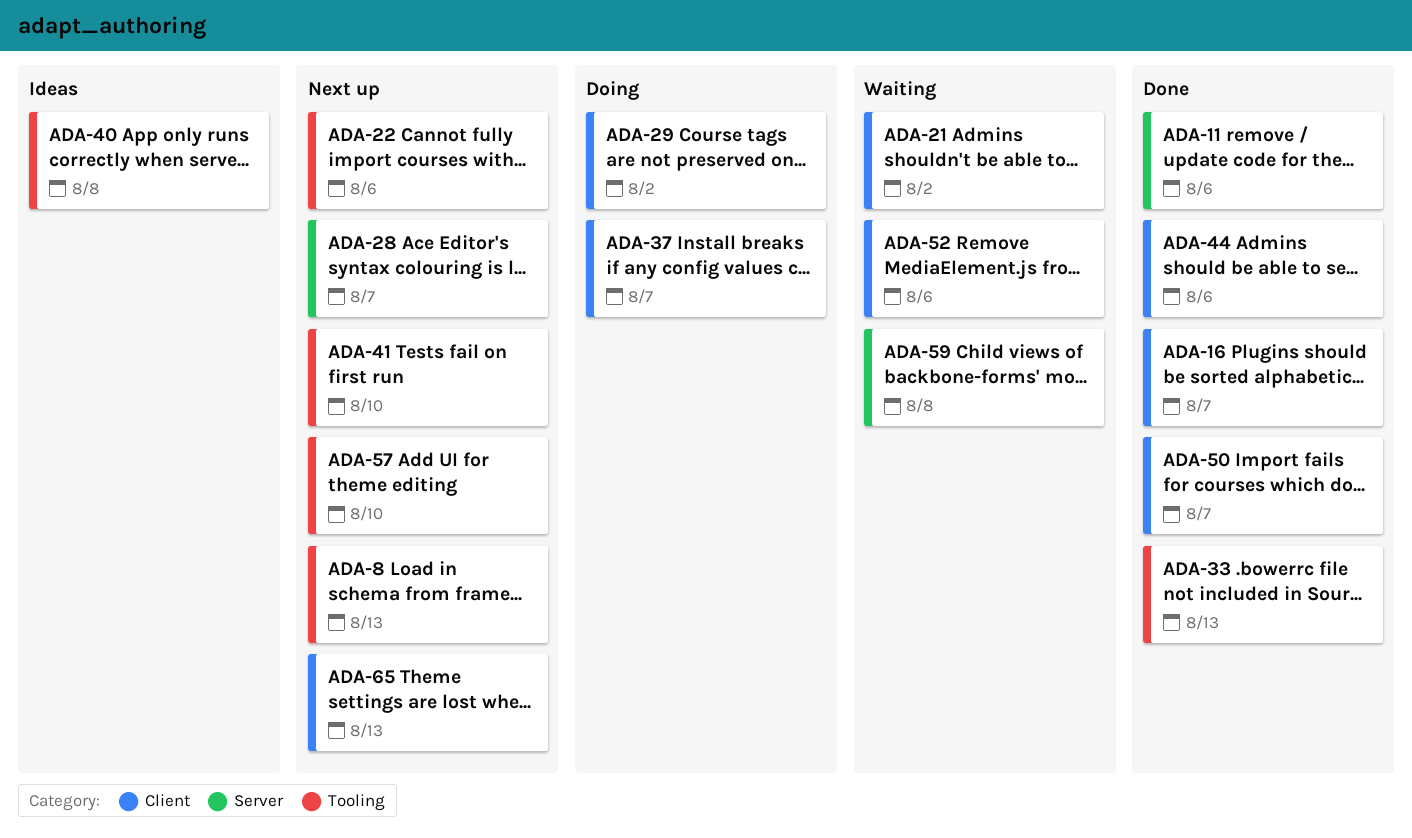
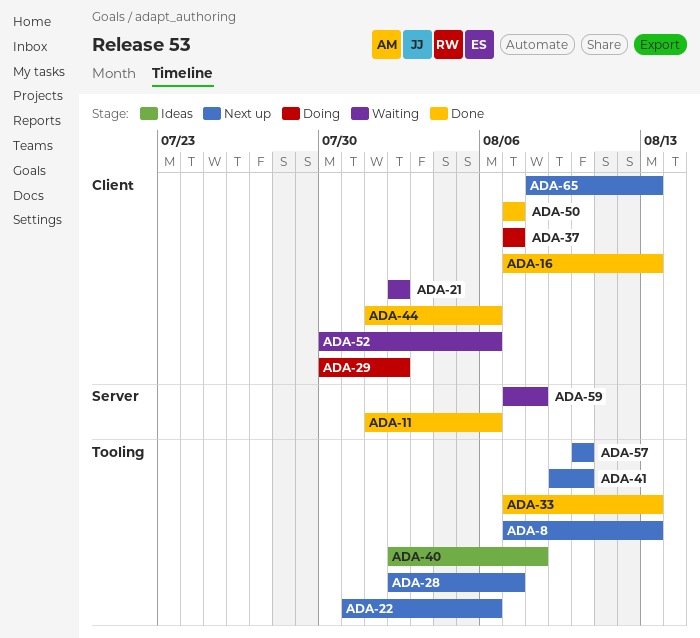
ADA-16, due: Aug 7 -> Aug 13
ADA-28, label: Server -> Tooling

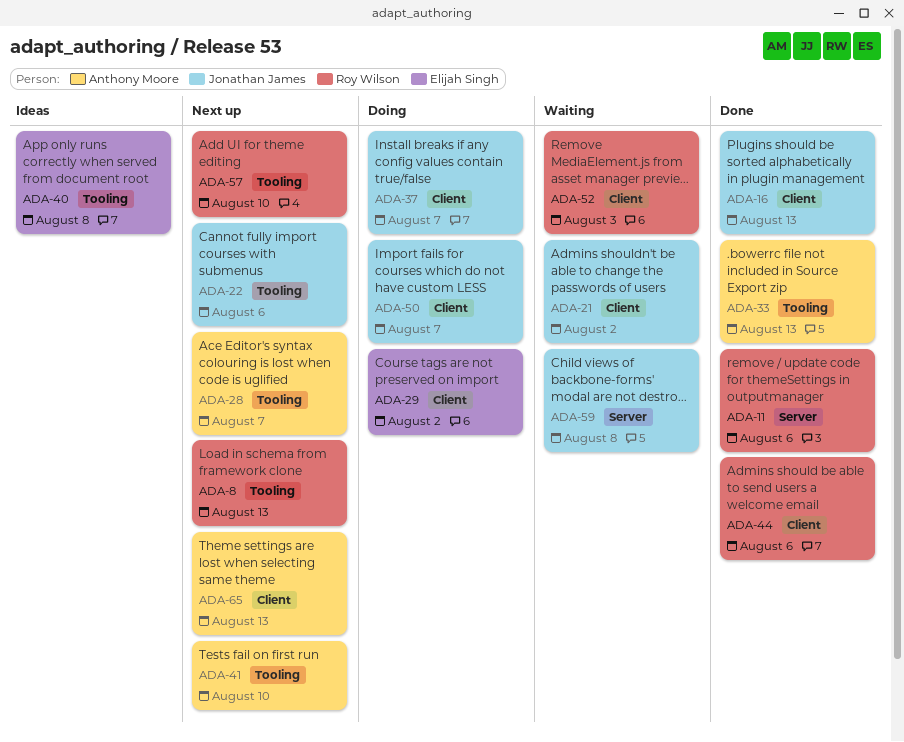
ADA-50, status: Done -> Doing
ADA-52, due: Aug 6 -> Aug 3

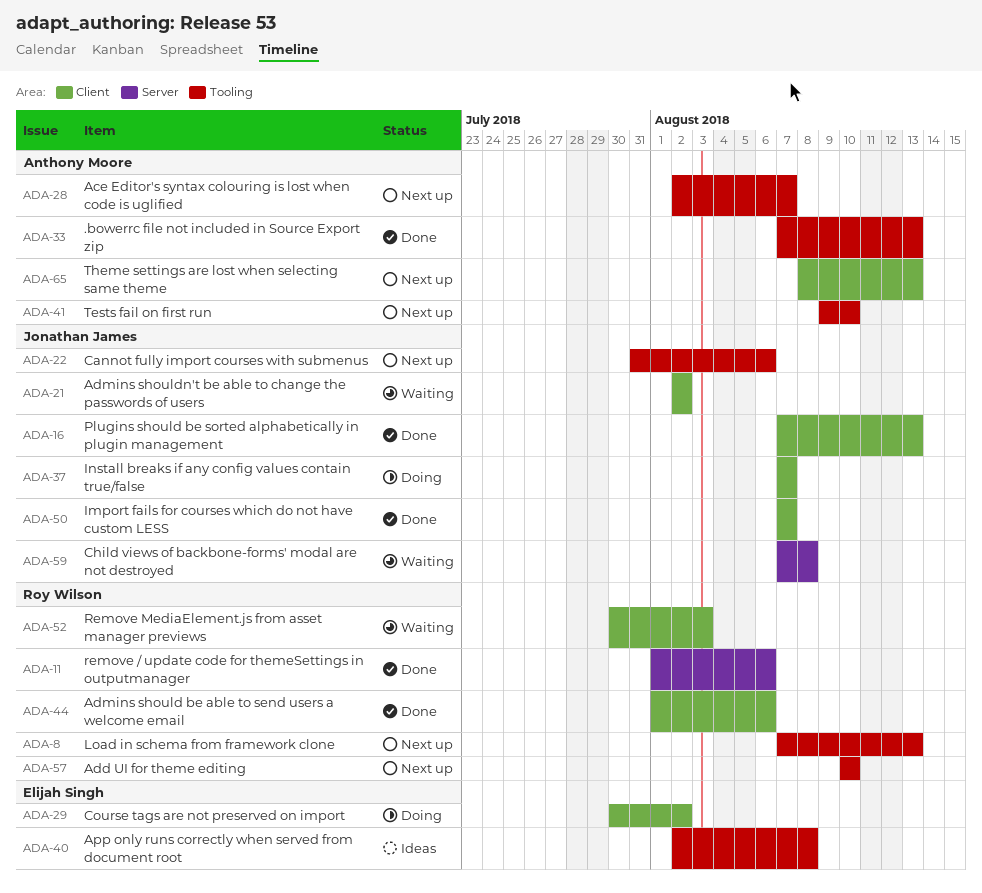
ADA-50, status: Doing -> Done

